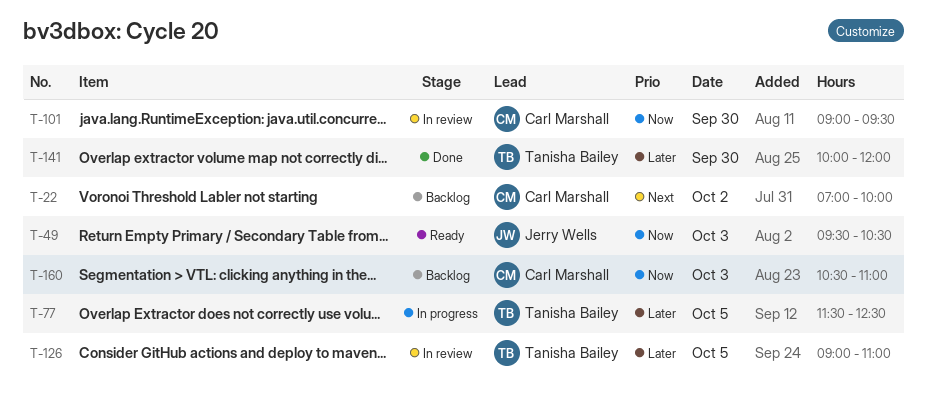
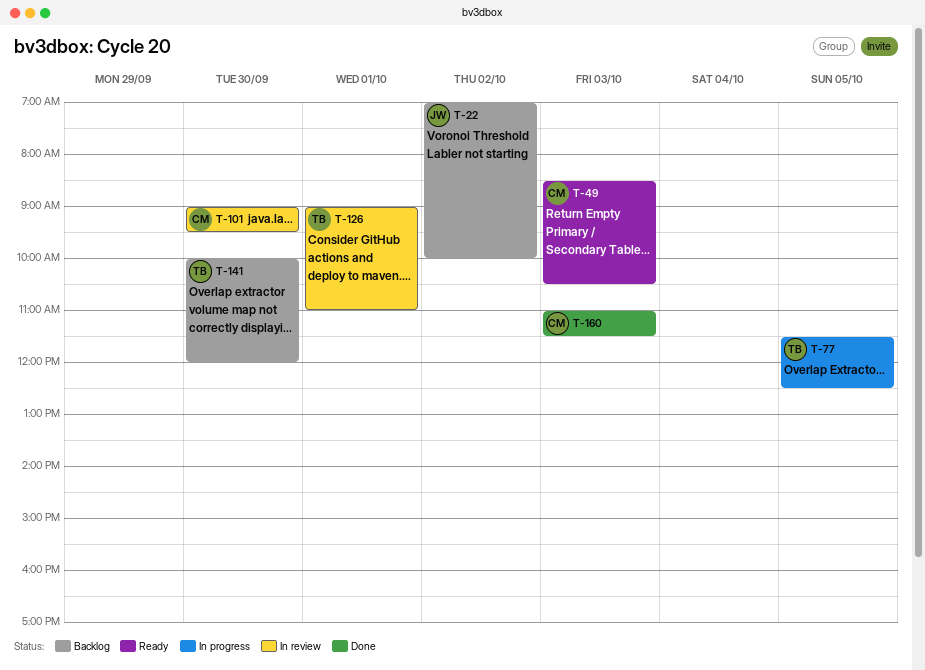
T-22, owner: Carl Marshall -> Jerry Wells
T-49, owner: Jerry Wells -> Carl Marshall
T-49, begins: 09:30 -> 08:30
T-126, day: Oct 5 -> Oct 1
T-141, status: Done -> Backlog
T-160, status: Backlog -> Done
T-160, begins: 10:30 -> 11:00
T-160, ends: 11:00 -> 11:30

